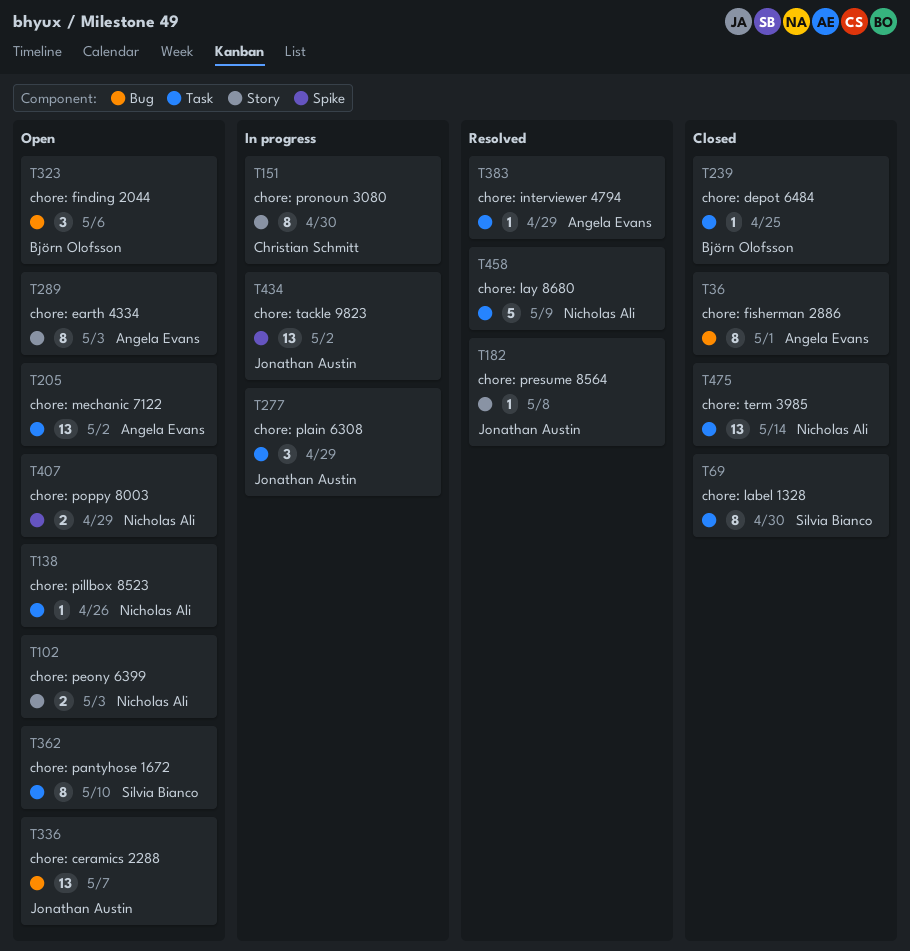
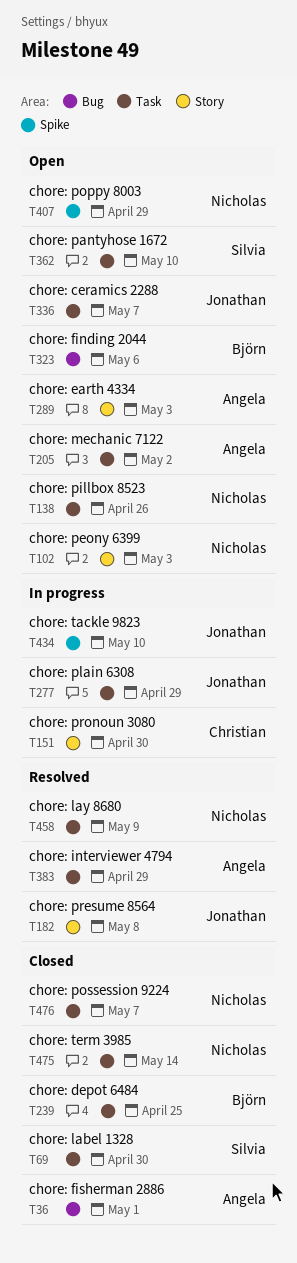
T336, label: Bug -> Task
T434, due: May 2 -> May 10
T476: none -> present

